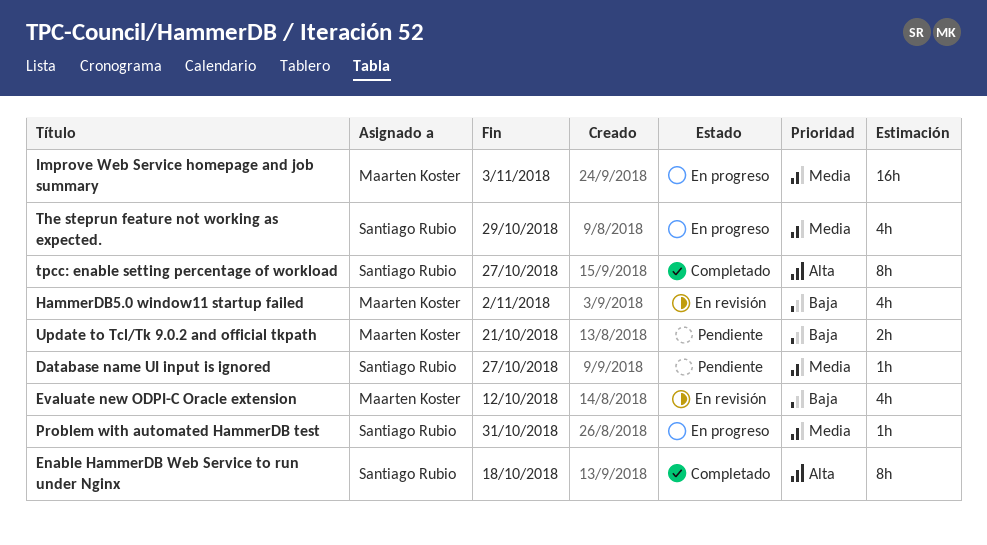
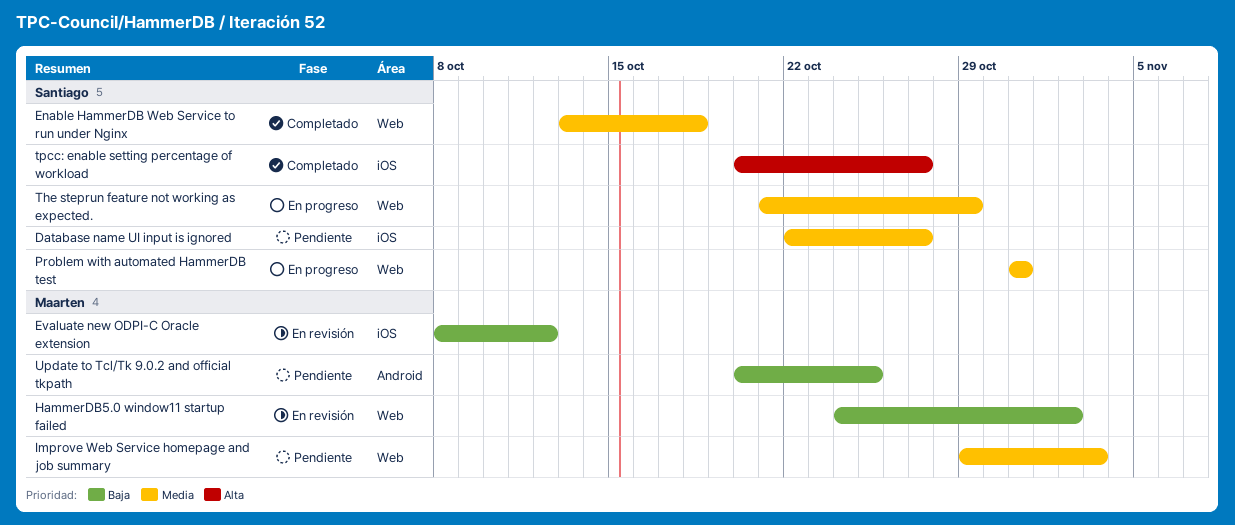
Enable HammerDB Web Service to run under Nginx, priority: Alta -> Media
Improve Web Service homepage and job summary, status: En progreso -> Pendiente
Update to Tcl/Tk 9.0.2 and official tkpath, due: Oct 21 -> Oct 25

